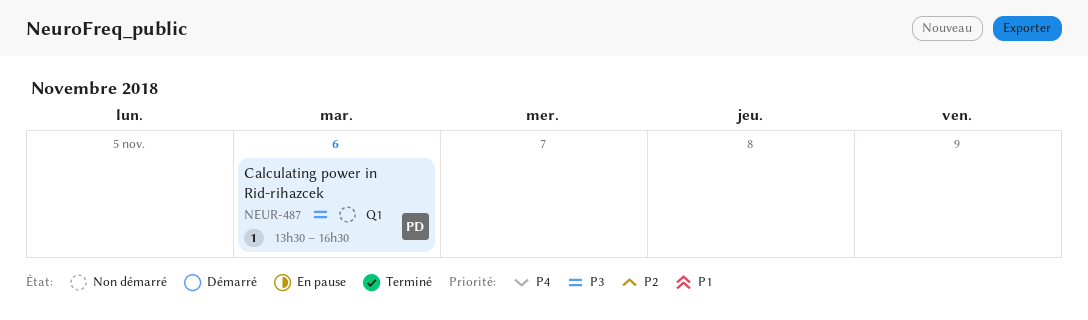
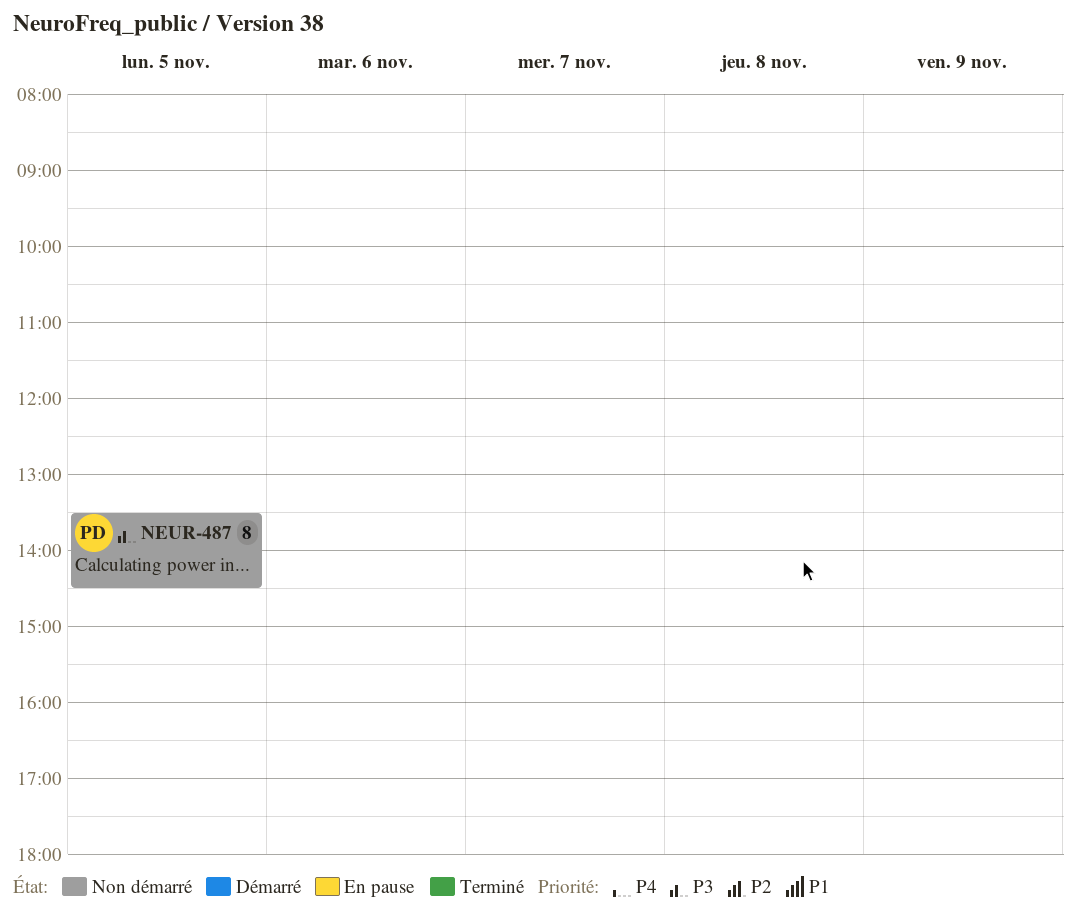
NEUR-487, estimate: 1 -> 8
NEUR-487, day: Nov 6 -> Nov 5
NEUR-487, ends: 16:30 -> 14:30

